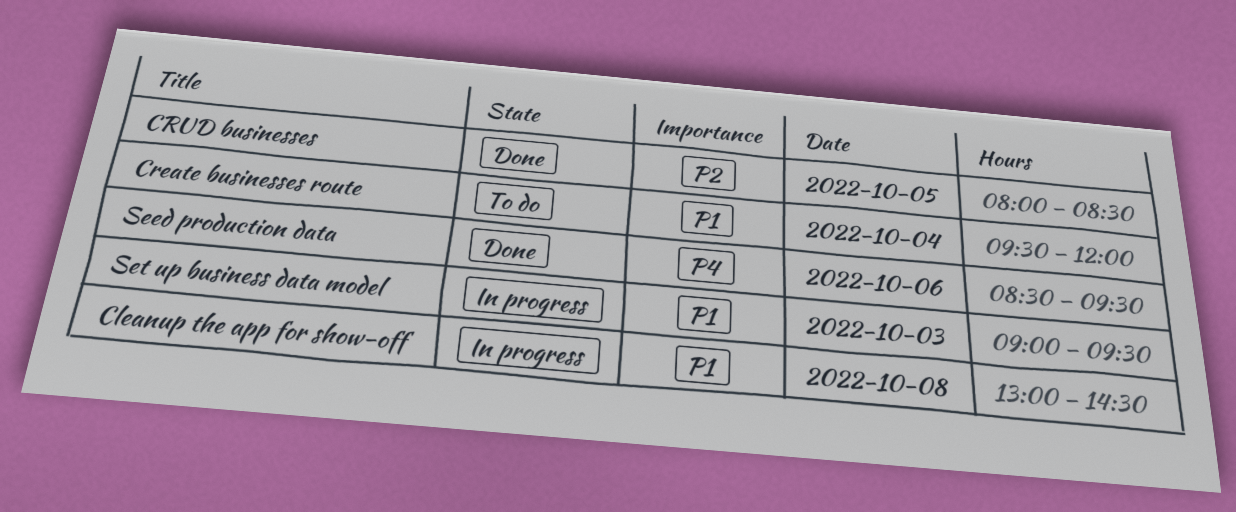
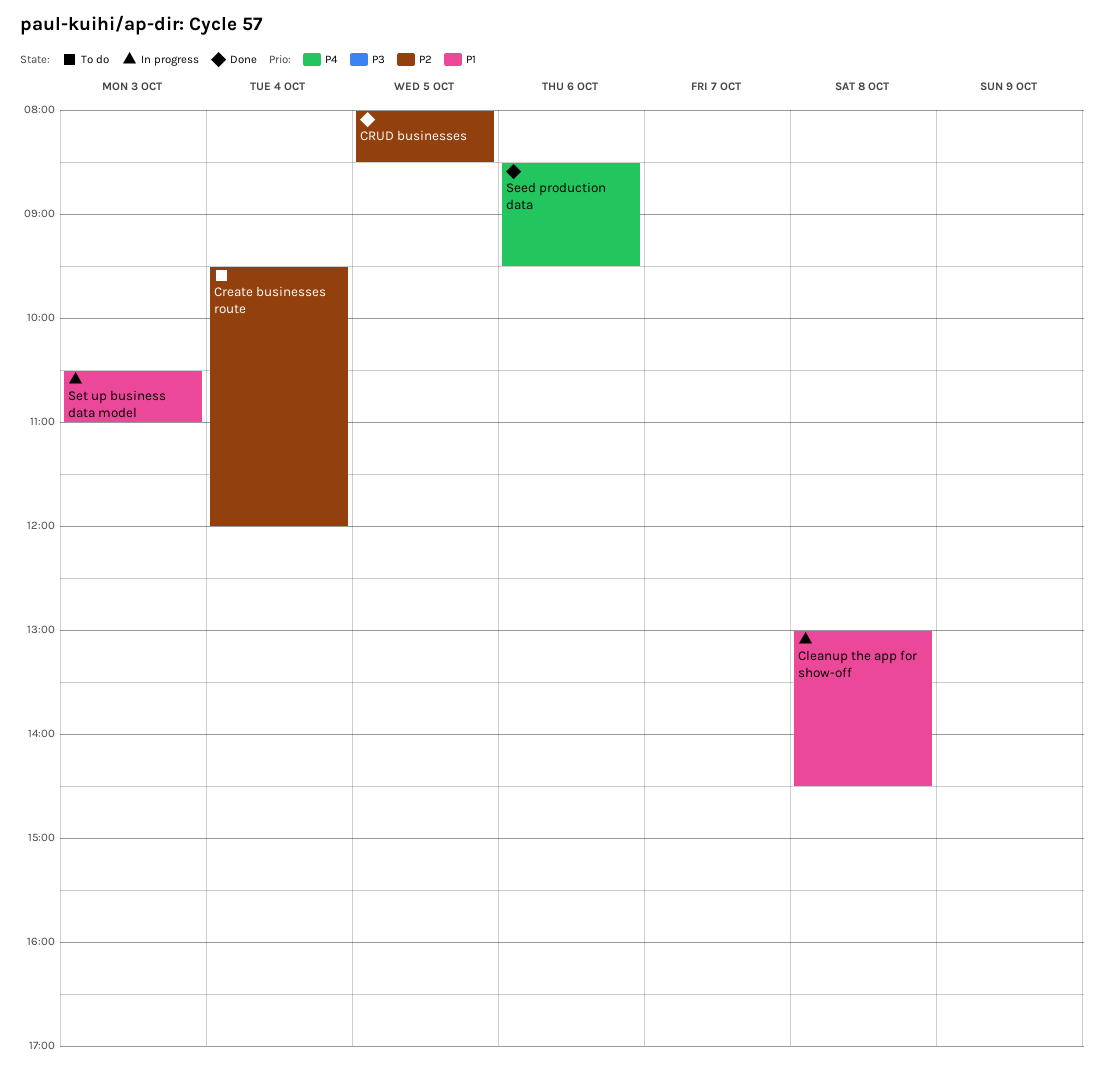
Create businesses route, priority: P1 -> P2
Set up business data model, begins: 09:00 -> 10:30
Set up business data model, ends: 09:30 -> 11:00

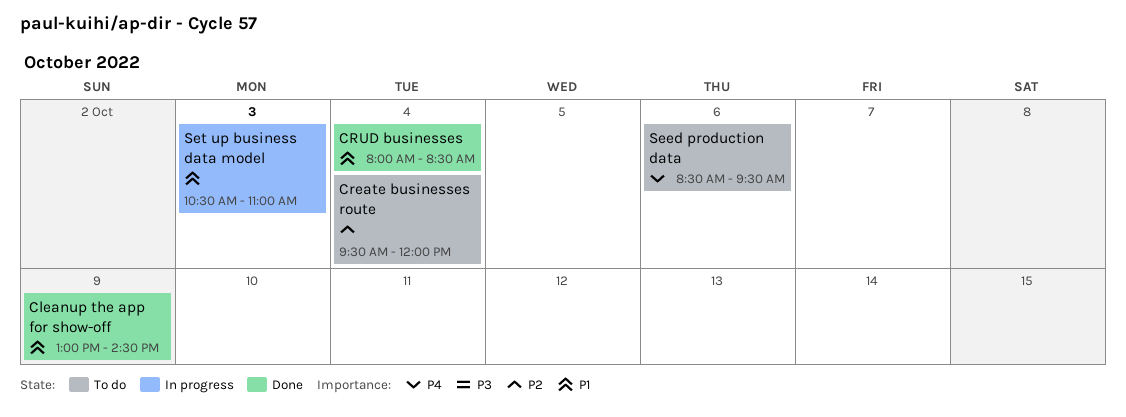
Cleanup the app for show-off, status: In progress -> Done
Cleanup the app for show-off, day: Oct 8 -> Oct 9
CRUD businesses, priority: P2 -> P1
CRUD businesses, day: Oct 5 -> Oct 4
Seed production data, status: Done -> To do

